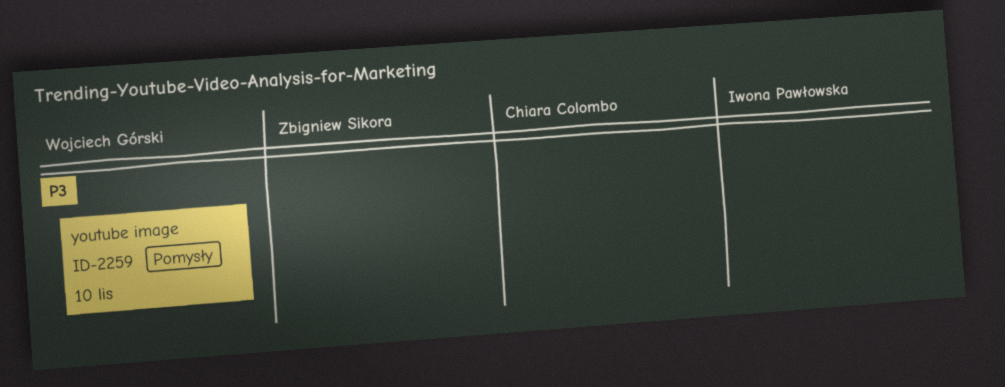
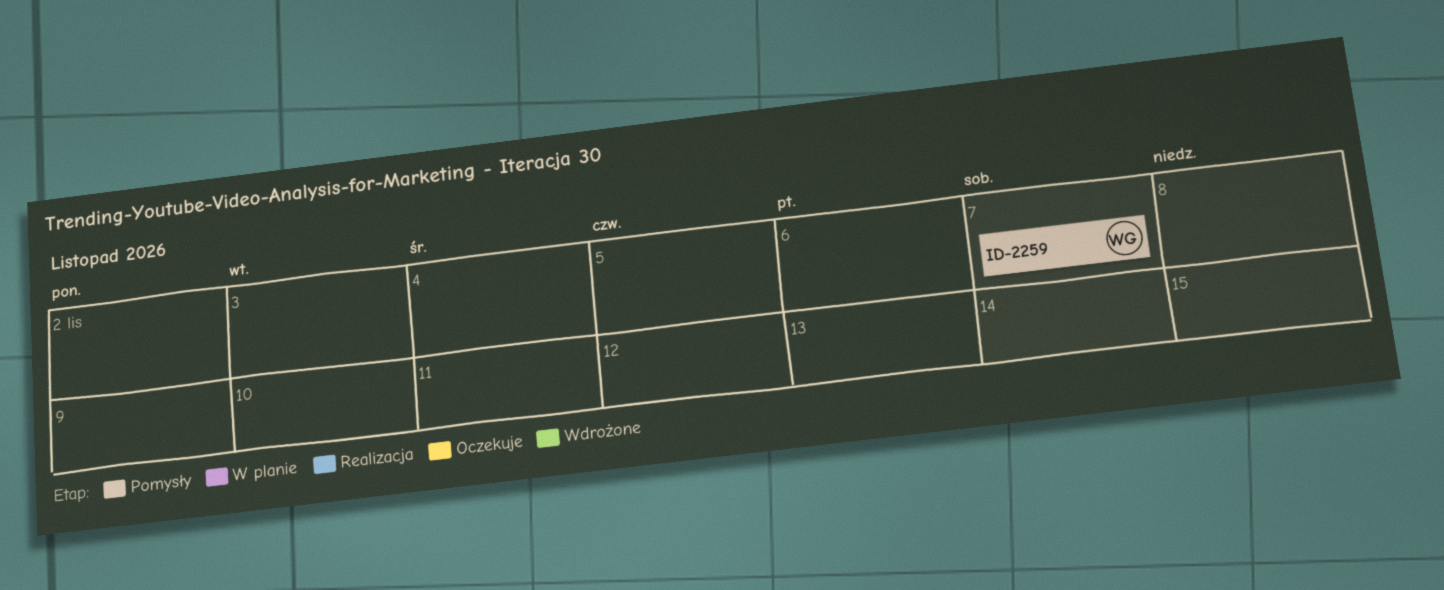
ID-2259, due: Nov 10 -> Nov 7

